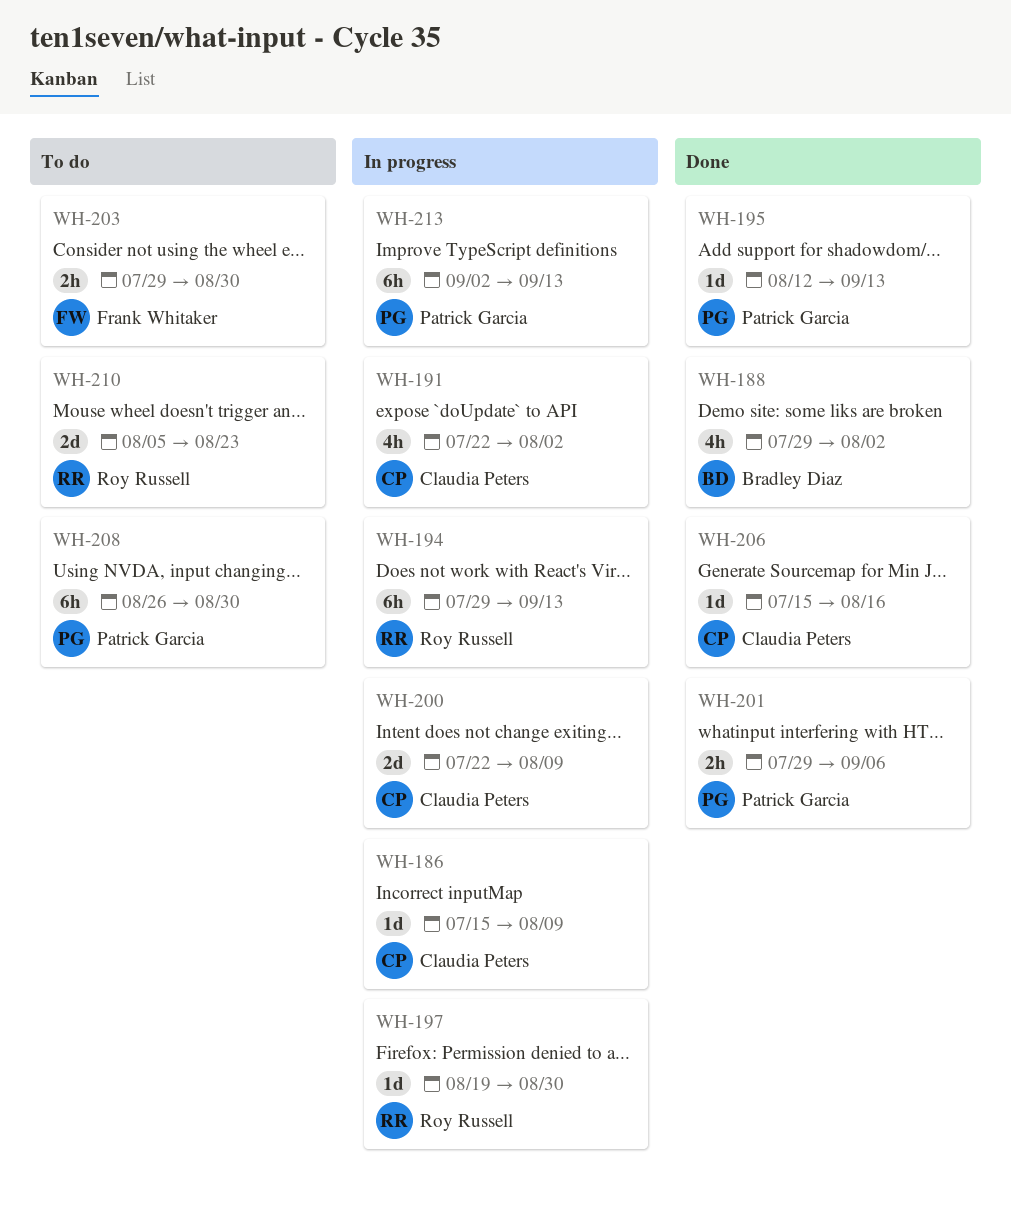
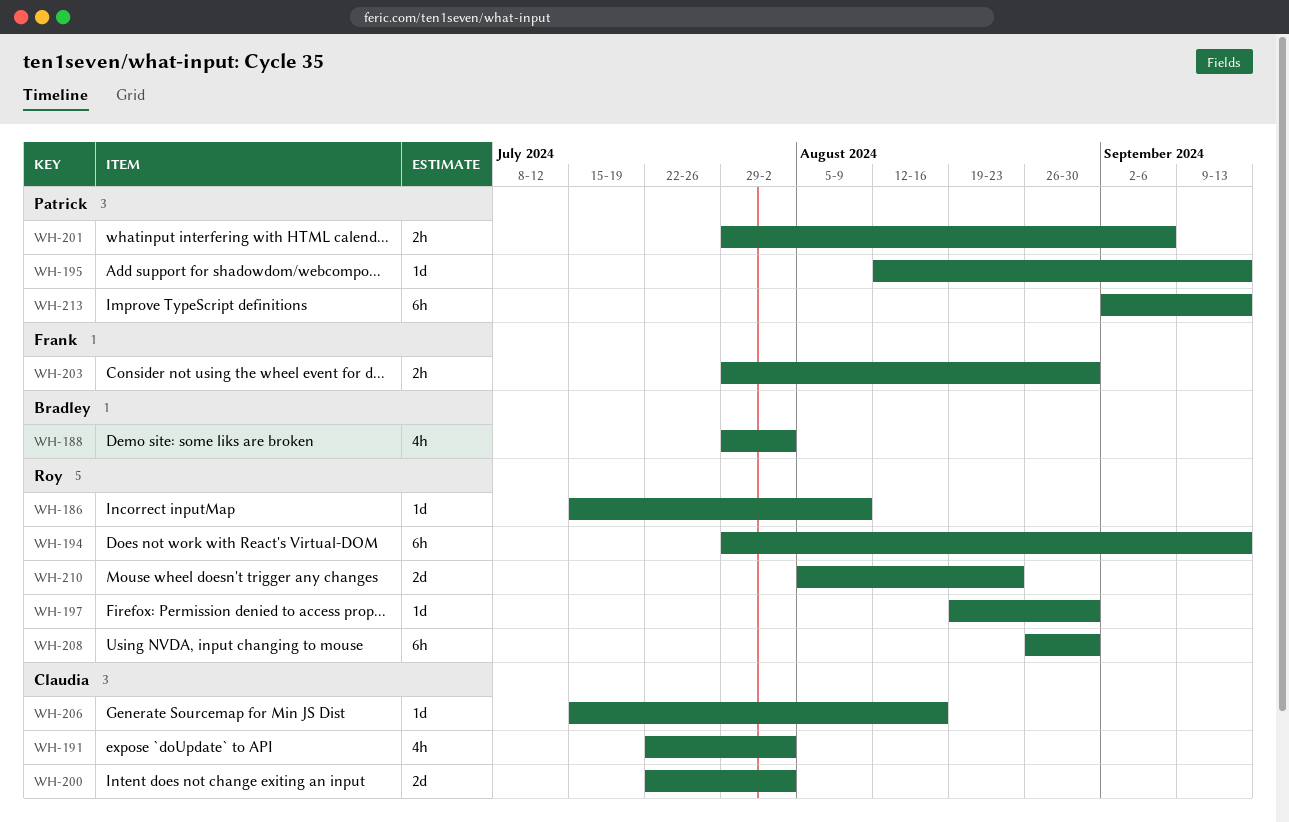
WH-186, owner: Claudia Peters -> Roy Russell
WH-200, due: Aug 9 -> Aug 2
WH-208, owner: Patrick Garcia -> Roy Russell

